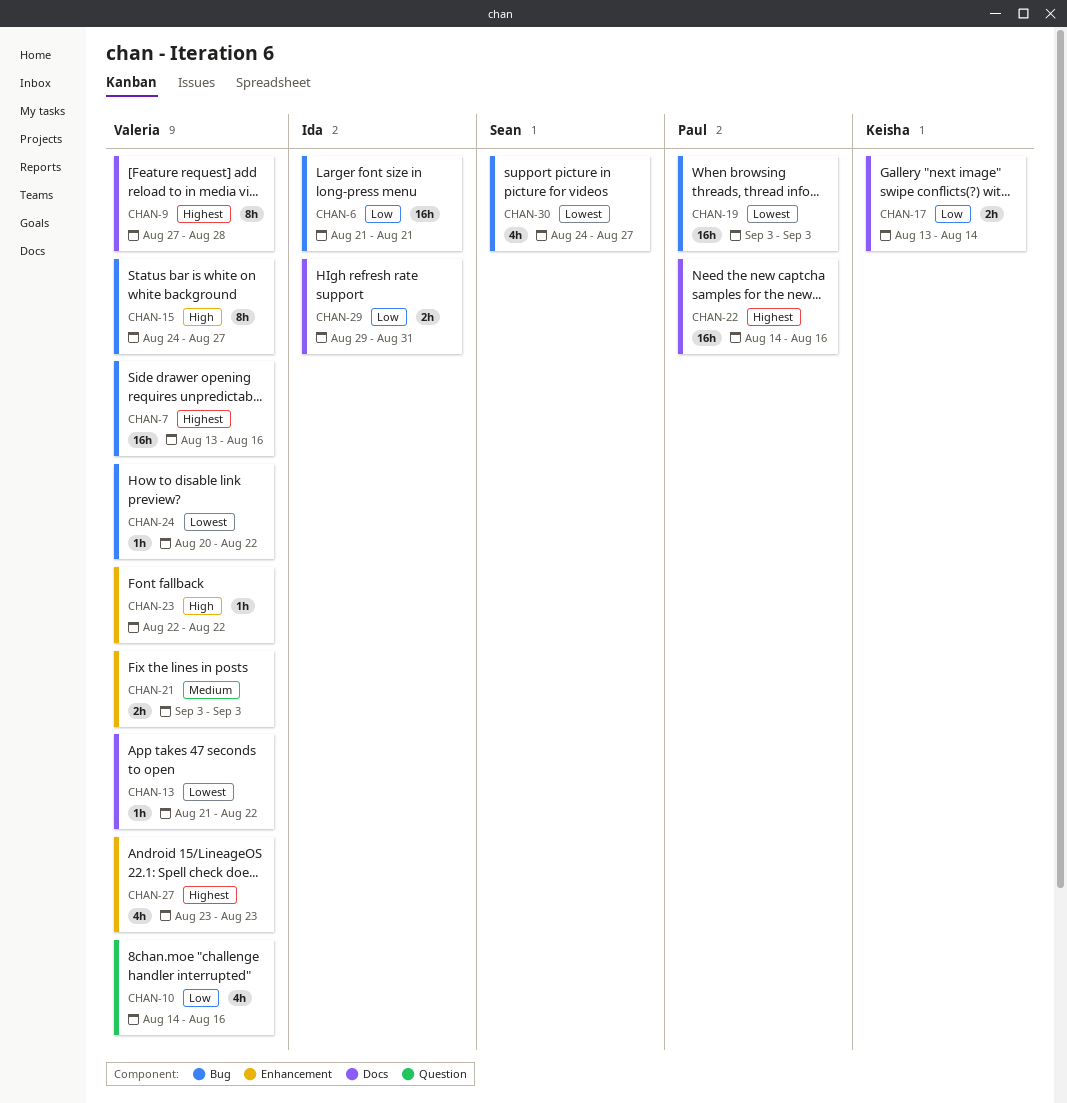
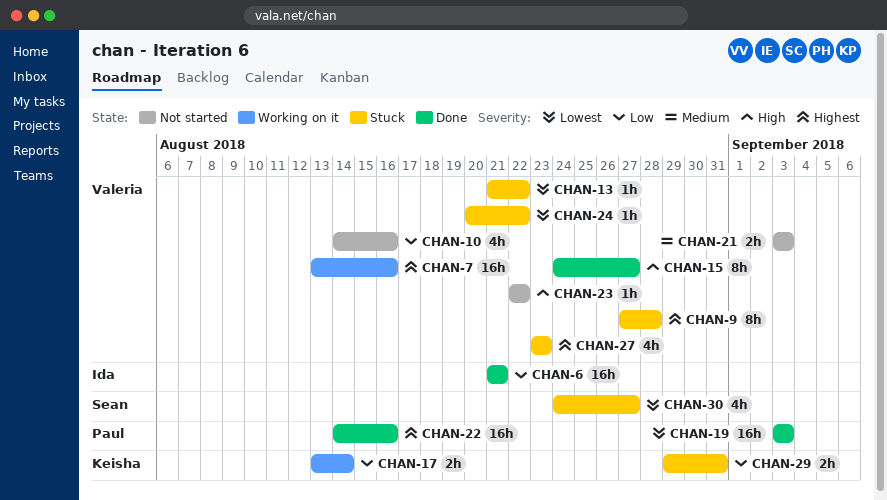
CHAN-29, owner: Ida -> Keisha

